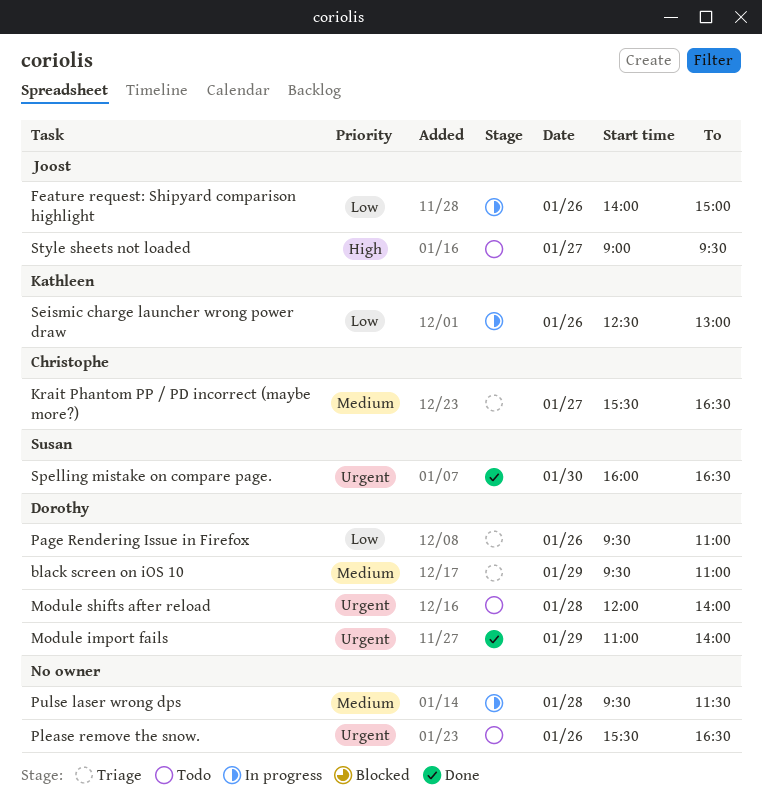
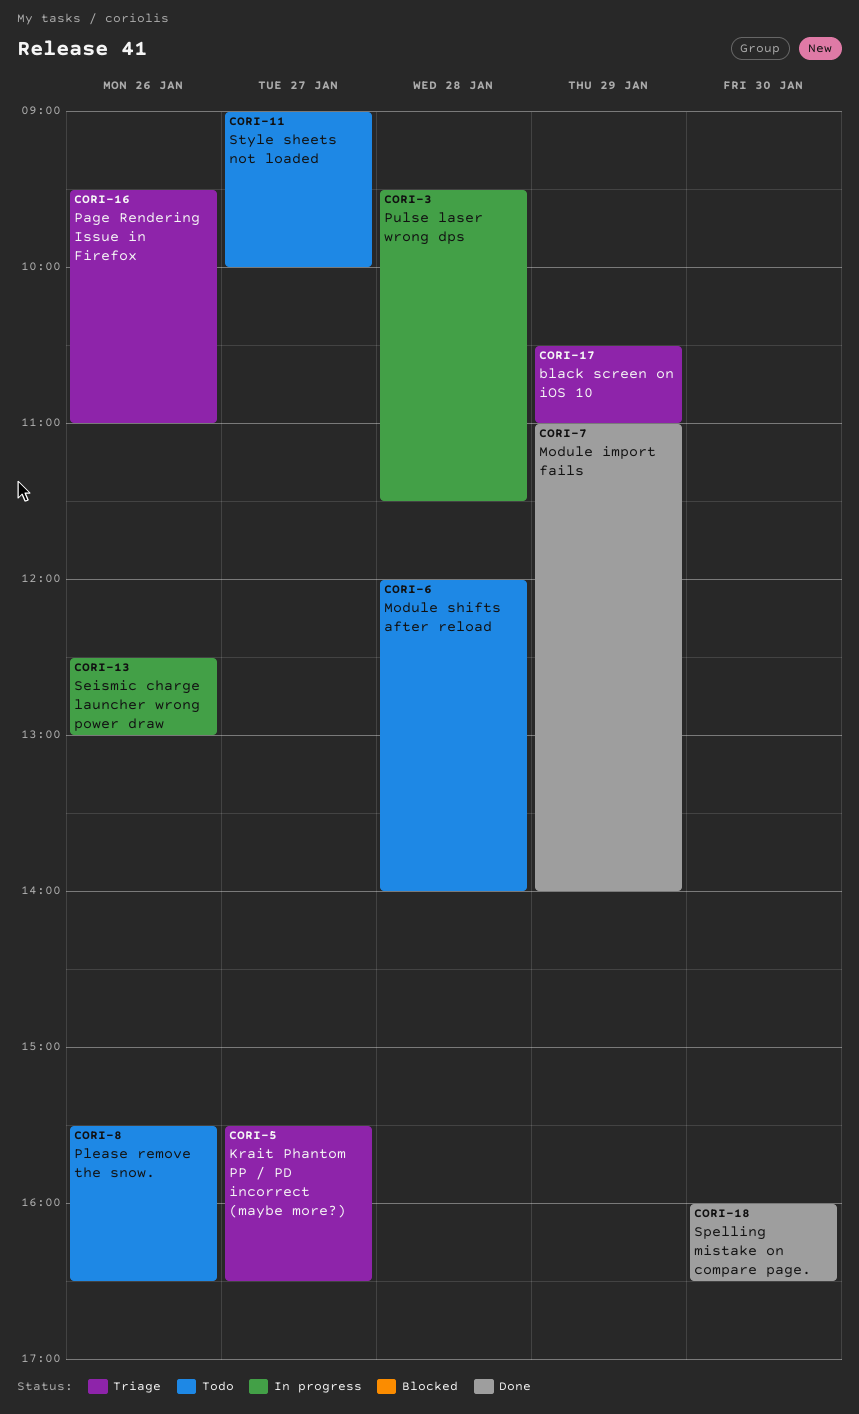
black screen on iOS 10, begins: 09:30 -> 10:30
Feature request: Shipyard comparison highlight: present -> none
Style sheets not loaded, ends: 09:30 -> 10:00

